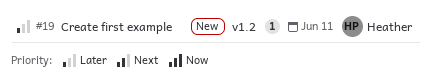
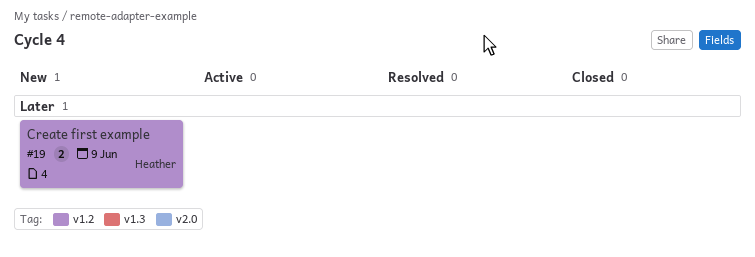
#19, estimate: 1 -> 2
#19, due: Jun 11 -> Jun 9

